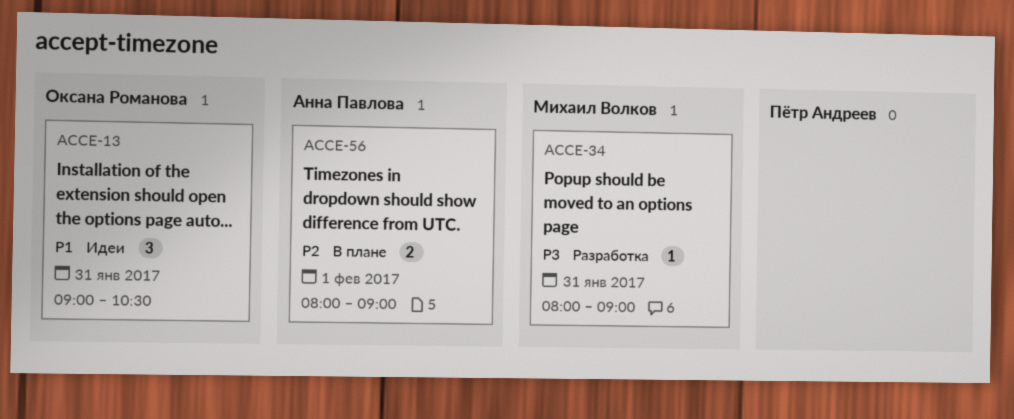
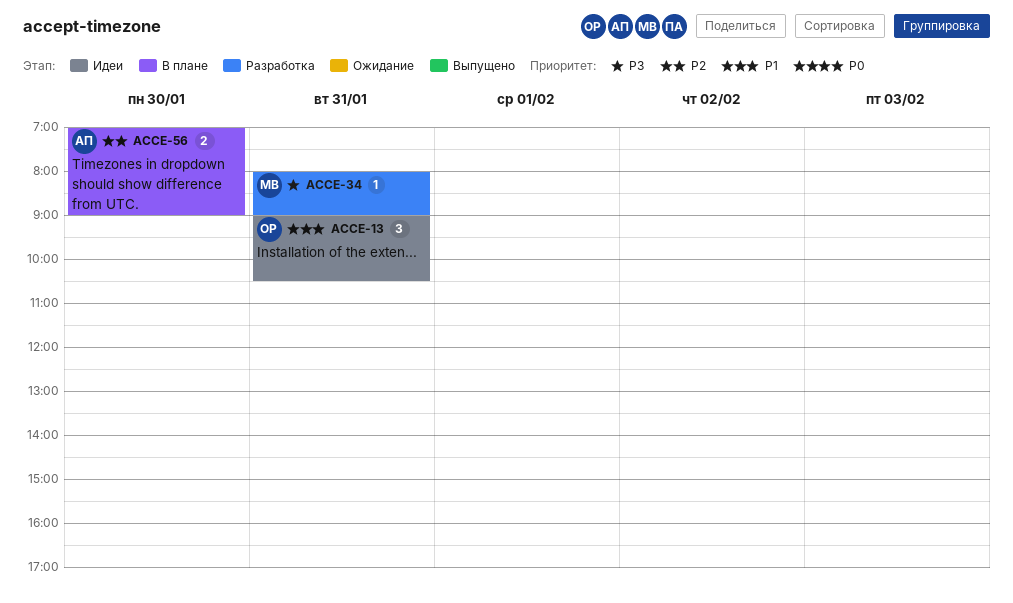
ACCE-56, day: Feb 1 -> Jan 30
ACCE-56, begins: 08:00 -> 07:00

